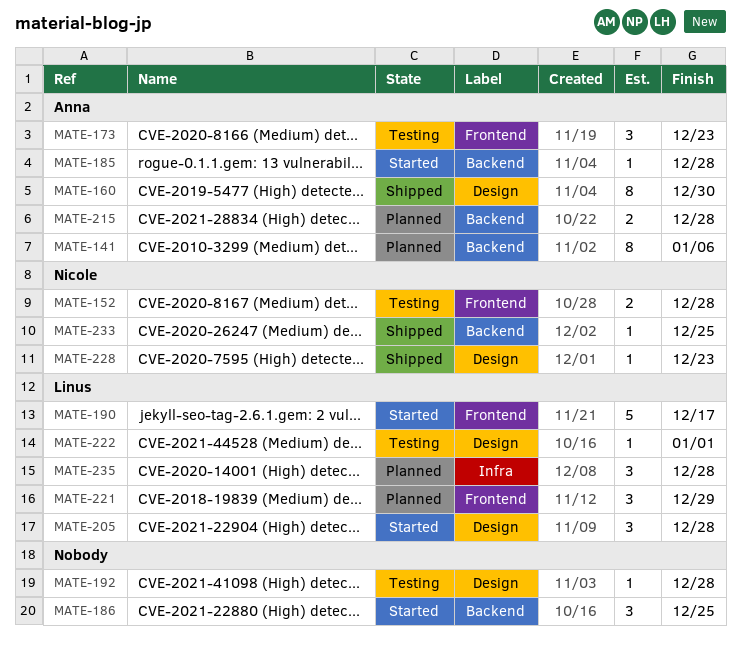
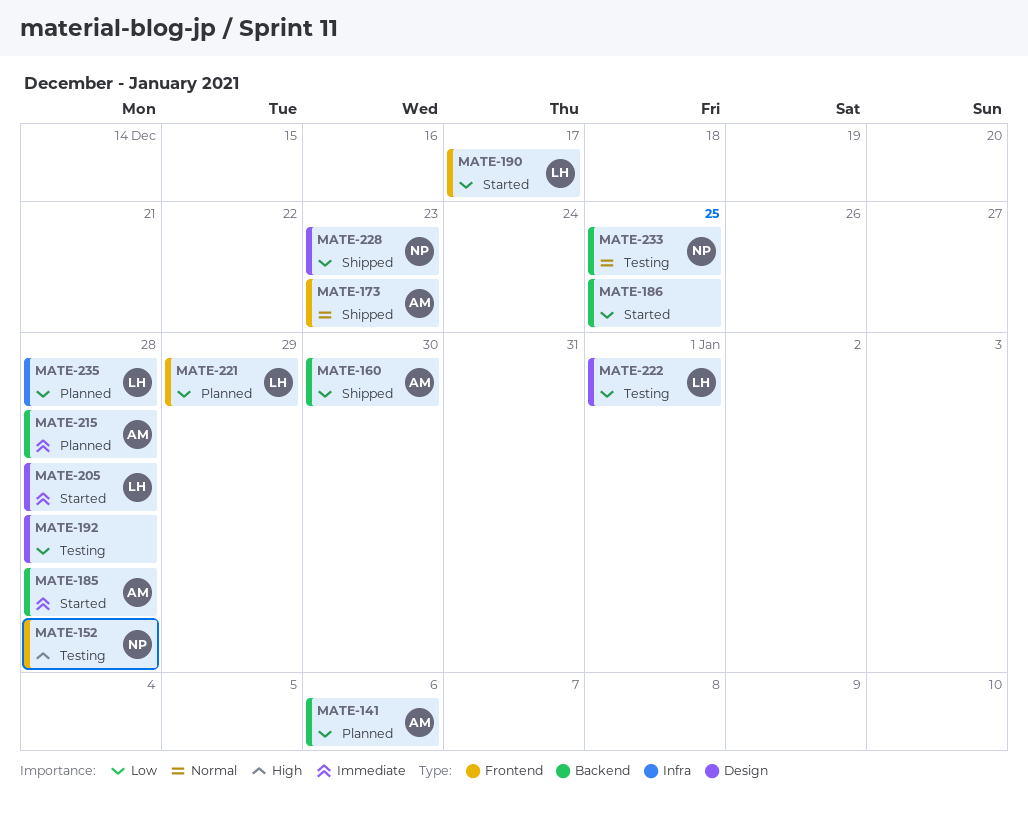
MATE-160, label: Design -> Backend
MATE-173, status: Testing -> Shipped
MATE-233, status: Shipped -> Testing

